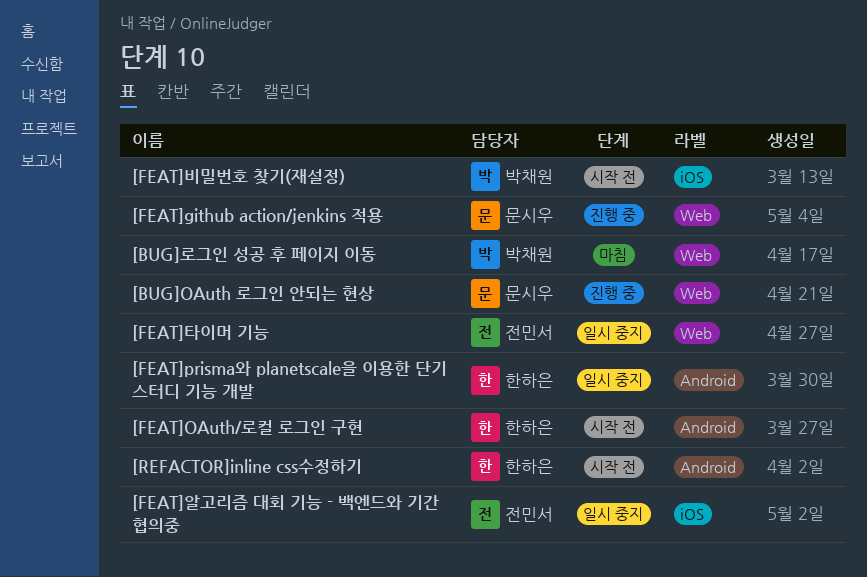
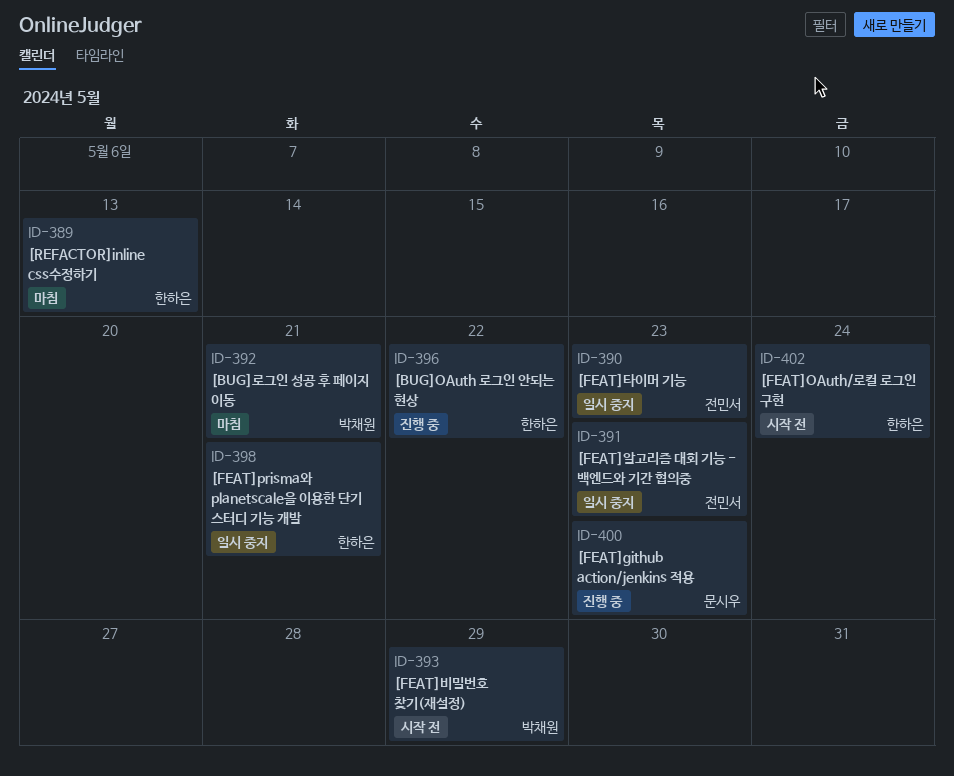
[BUG]OAuth 로그인 안되는 현상, owner: 문시우 -> 한하은
[REFACTOR]inline css수정하기, status: 시작 전 -> 마침

